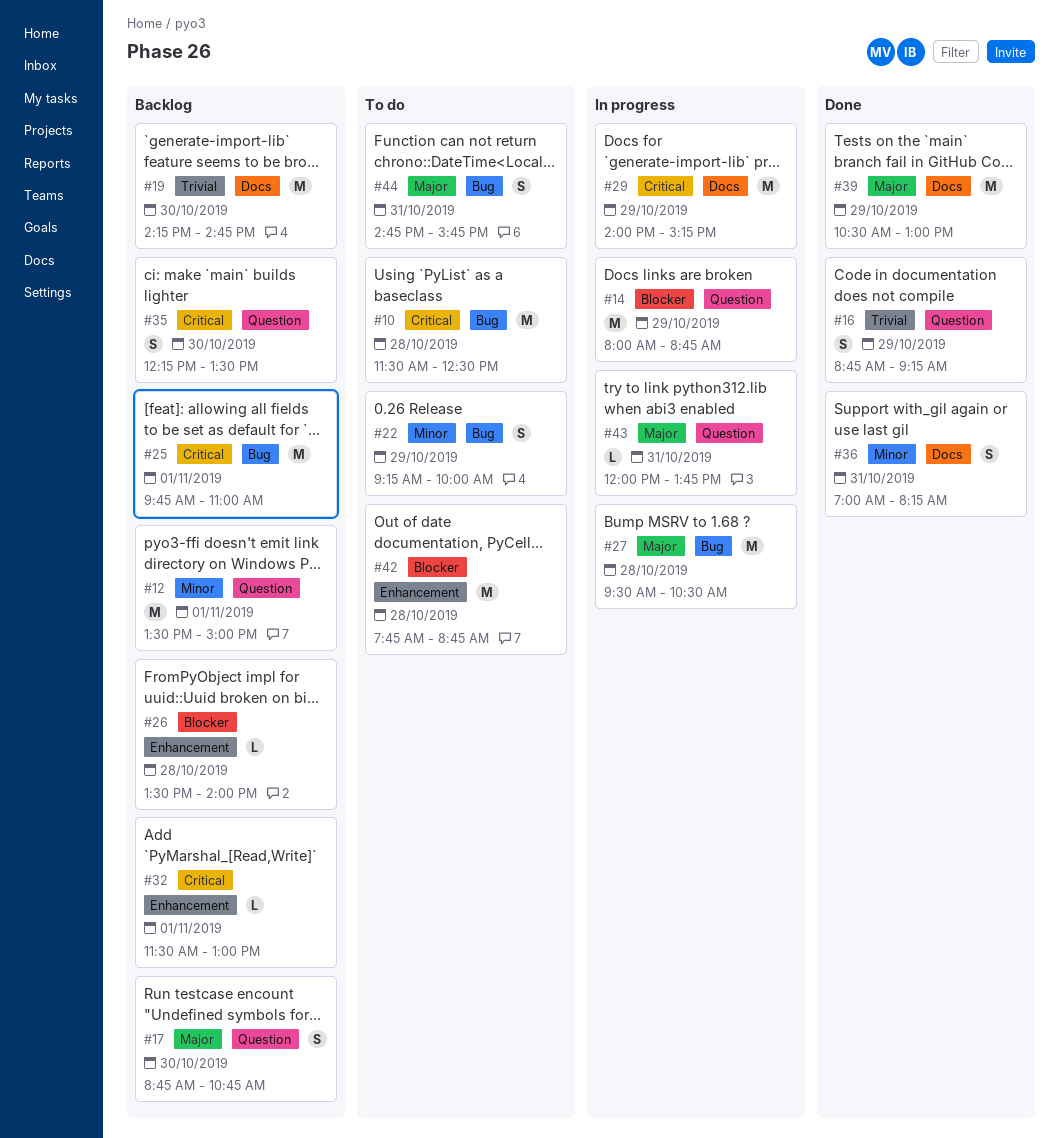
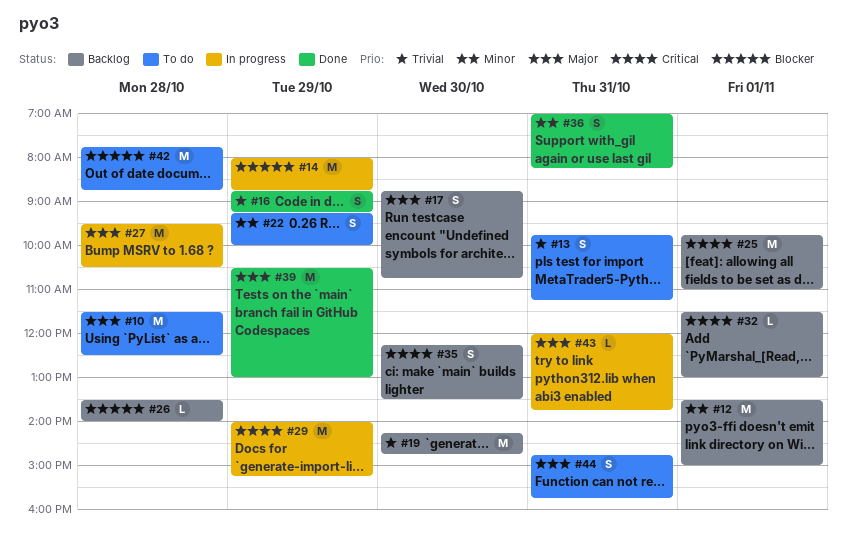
#10, priority: Critical -> Major
#13: none -> present

